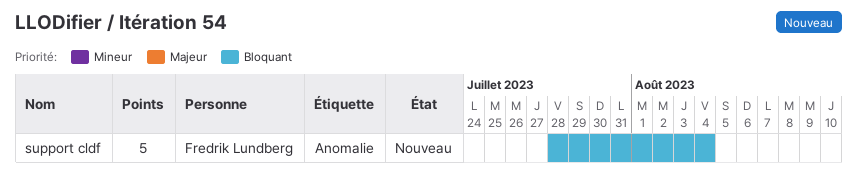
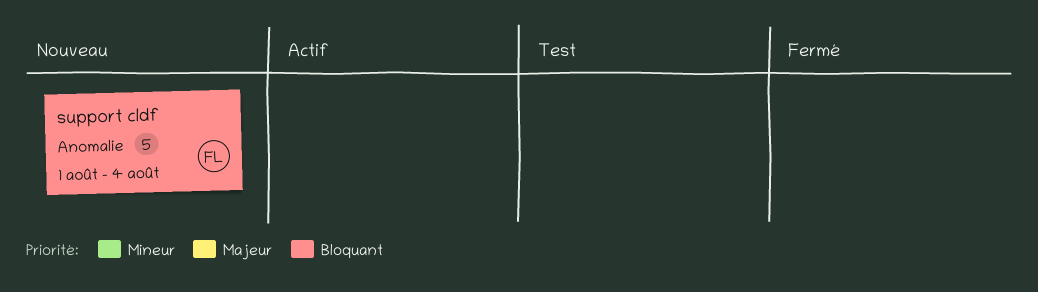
support cldf, start: Jul 28 -> Aug 1

